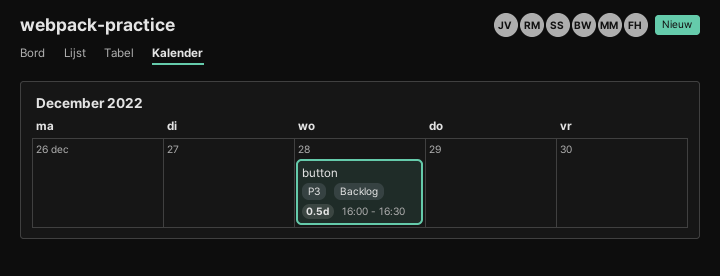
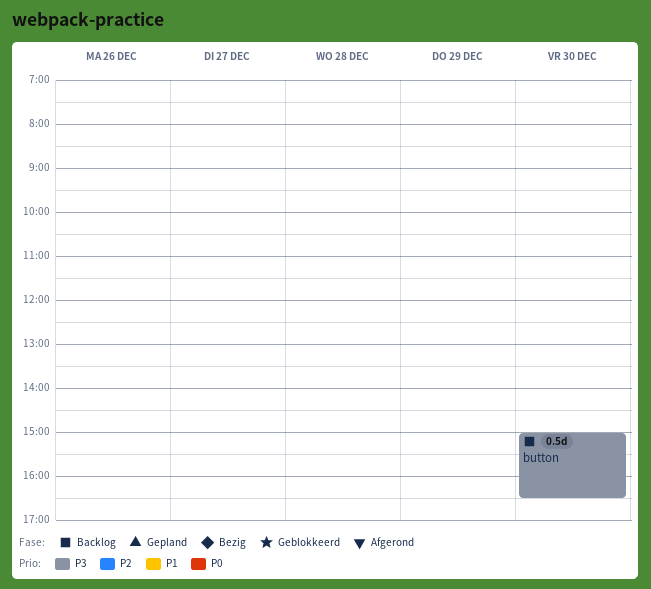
button, day: Dec 28 -> Dec 30
button, begins: 16:00 -> 15:00

